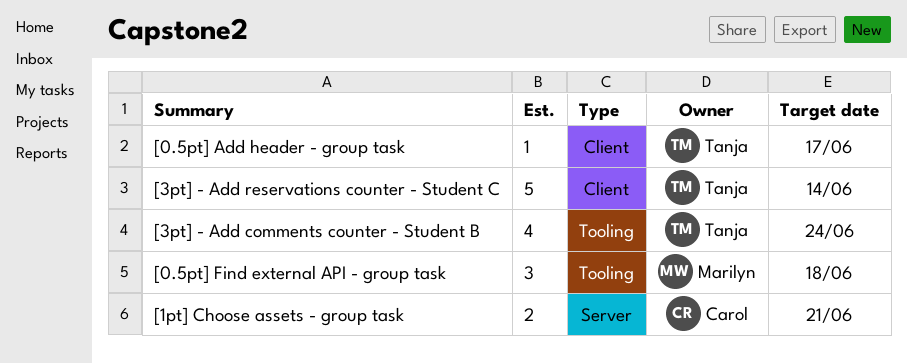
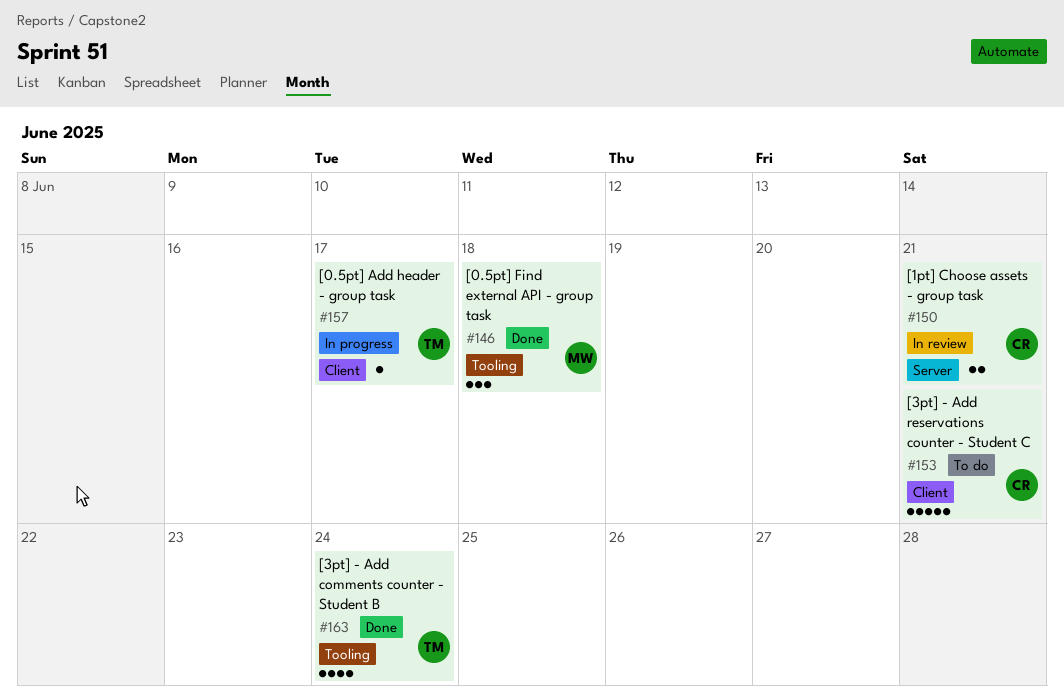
[3pt] - Add reservations counter - Student C, owner: Tanja -> Carol
[3pt] - Add reservations counter - Student C, due: Jun 14 -> Jun 21

